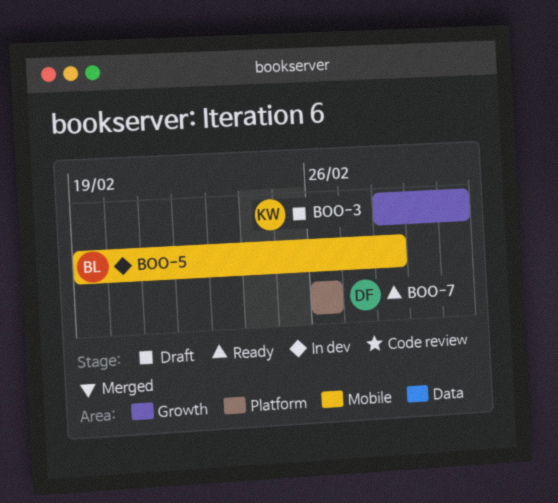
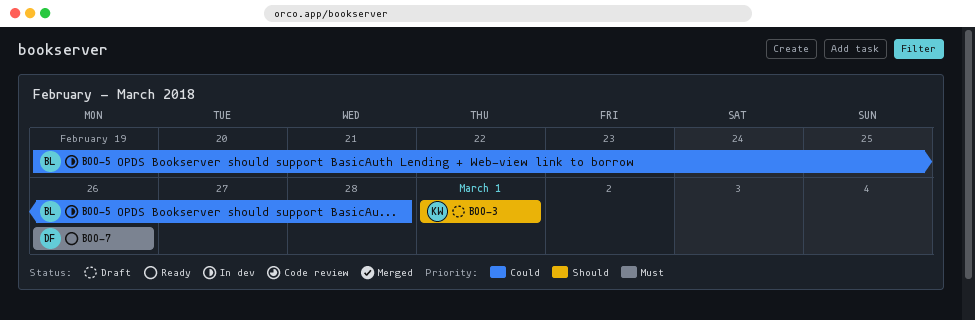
BOO-3, start: Feb 28 -> Mar 1
BOO-3, due: Mar 2 -> Mar 1

